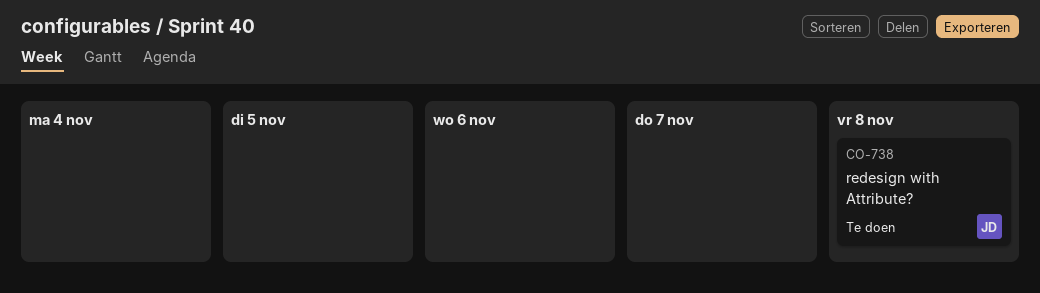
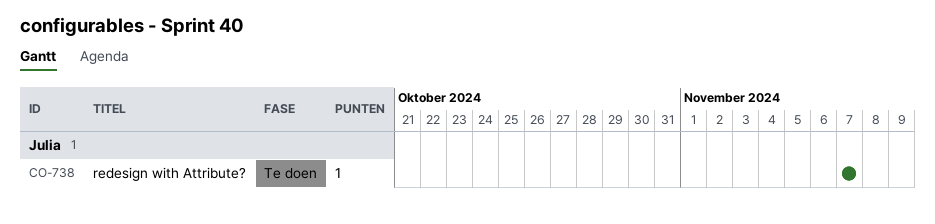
CO-738, due: Nov 8 -> Nov 7

